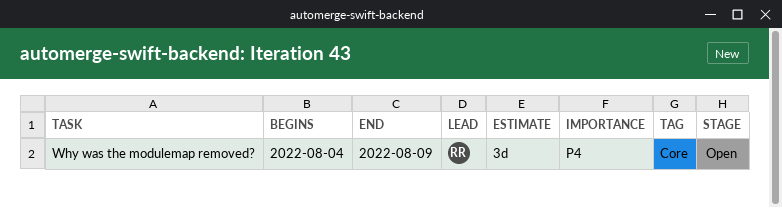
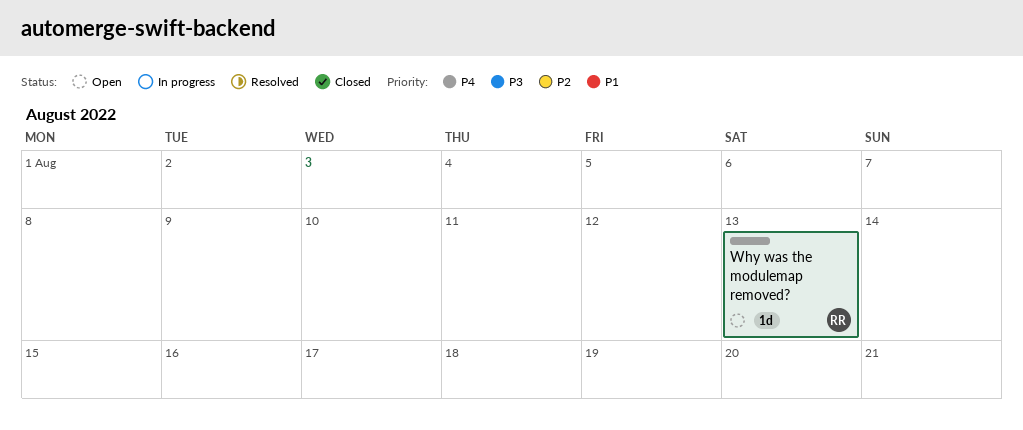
Why was the modulemap removed?, estimate: 3d -> 1d
Why was the modulemap removed?, due: Aug 9 -> Aug 13

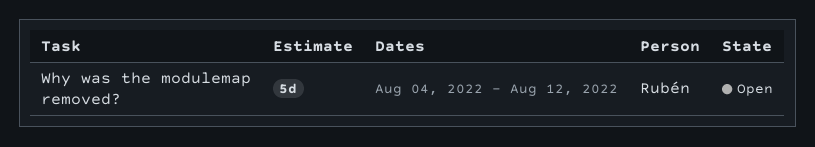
Why was the modulemap removed?, estimate: 1d -> 5d
Why was the modulemap removed?, due: Aug 13 -> Aug 12

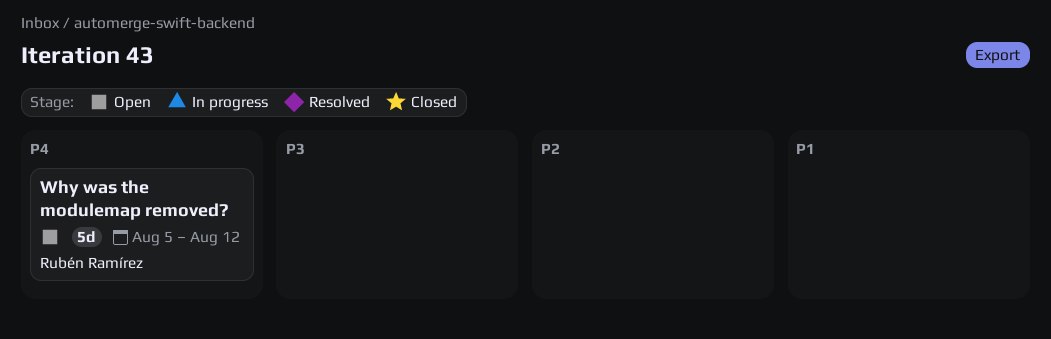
Why was the modulemap removed?, start: Aug 4 -> Aug 5

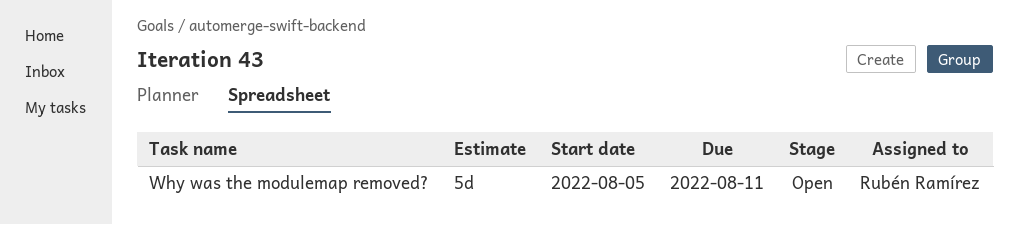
Why was the modulemap removed?, due: Aug 12 -> Aug 11

